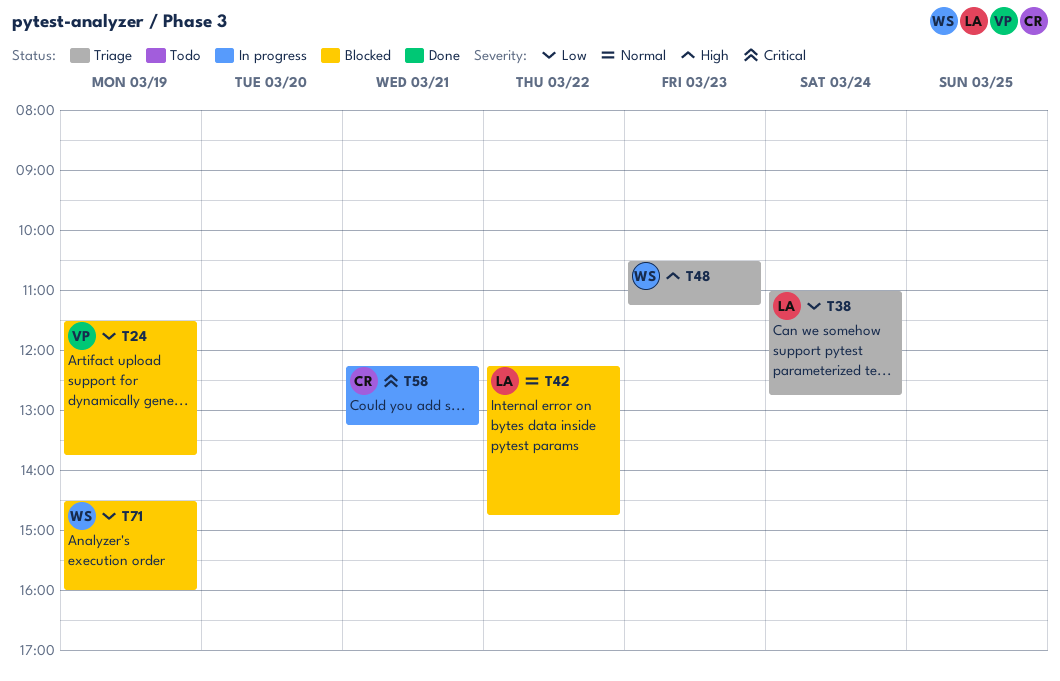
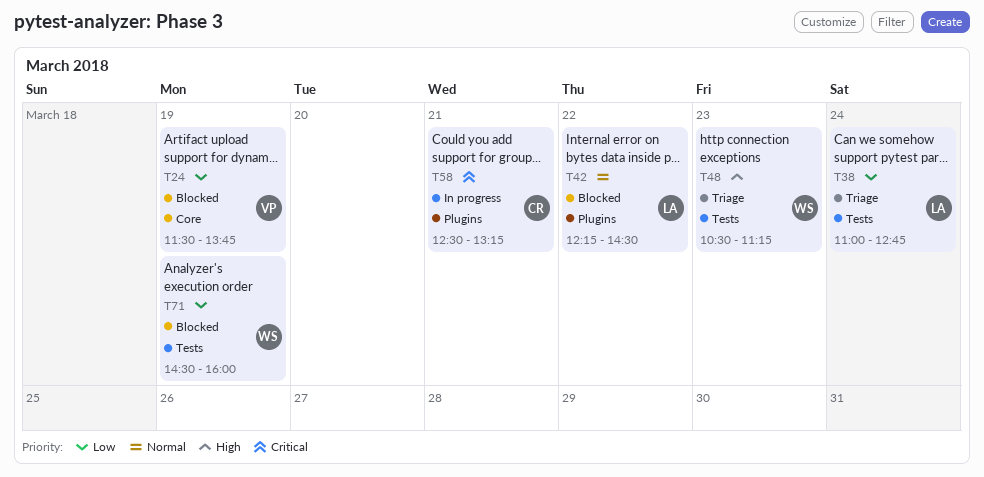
T42, ends: 14:45 -> 14:30
T58, begins: 12:15 -> 12:30

